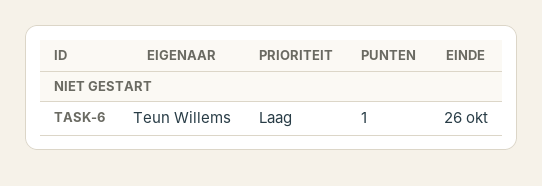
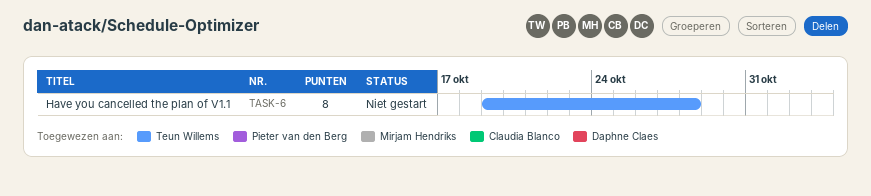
TASK-6, estimate: 1 -> 8
TASK-6, due: Oct 26 -> Oct 28

